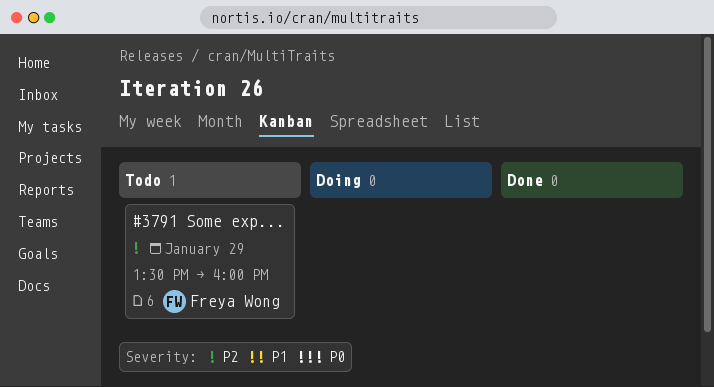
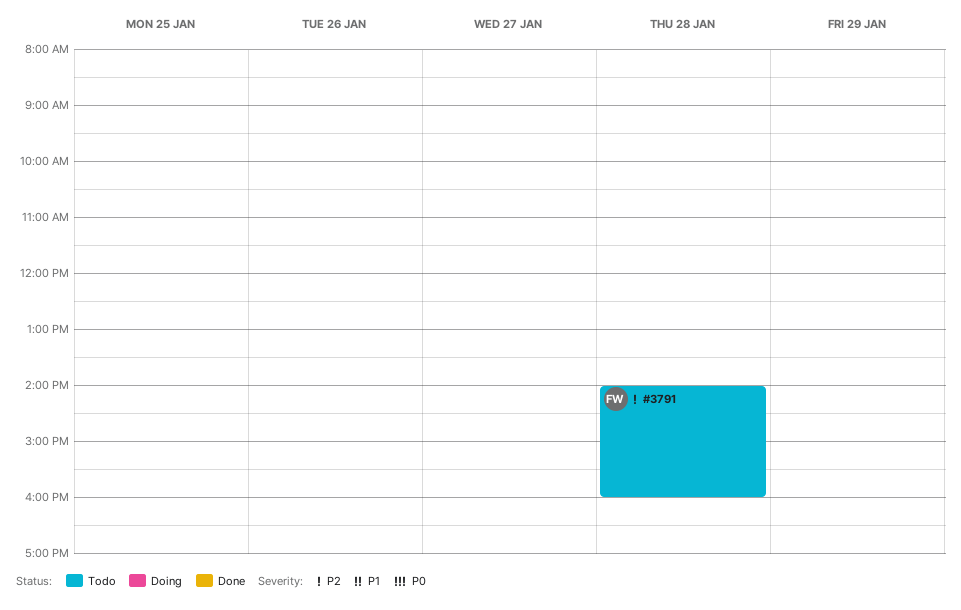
#3791, day: Jan 29 -> Jan 28
#3791, begins: 13:30 -> 14:00

